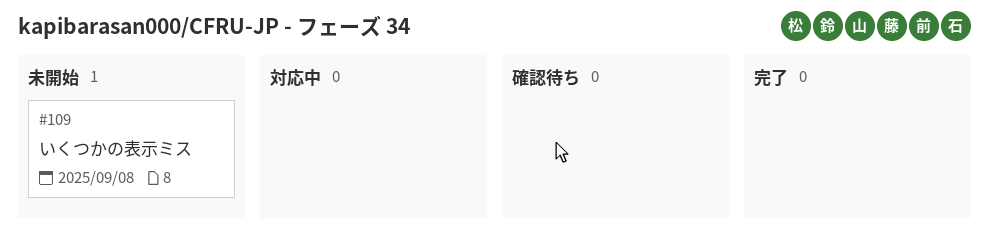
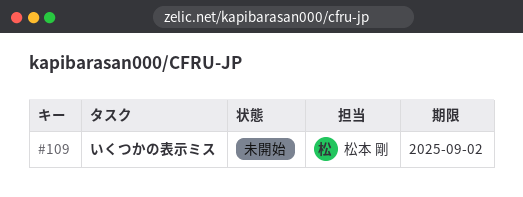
#109, due: Sep 8 -> Sep 2

